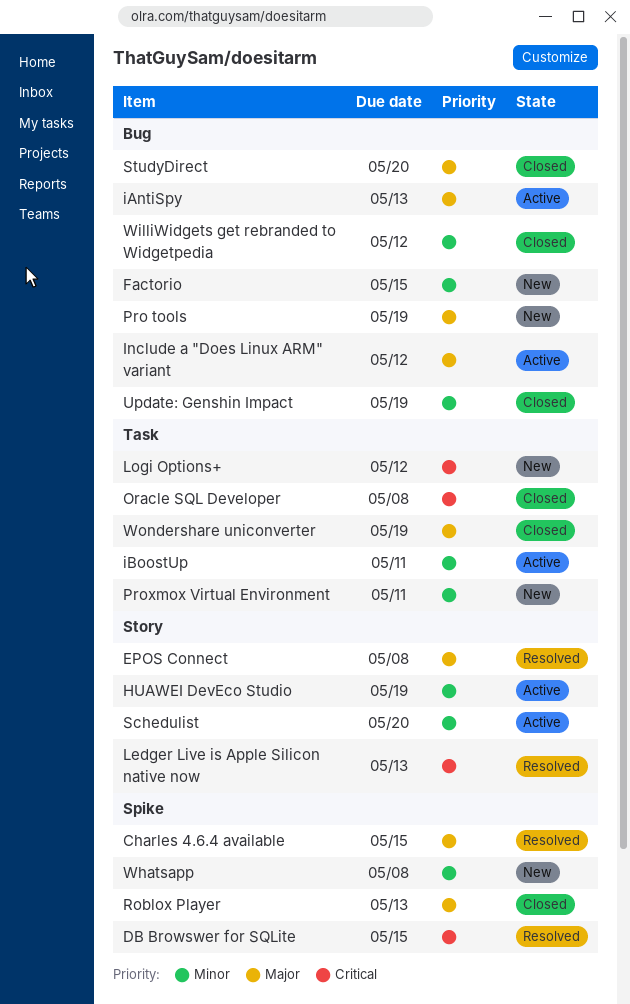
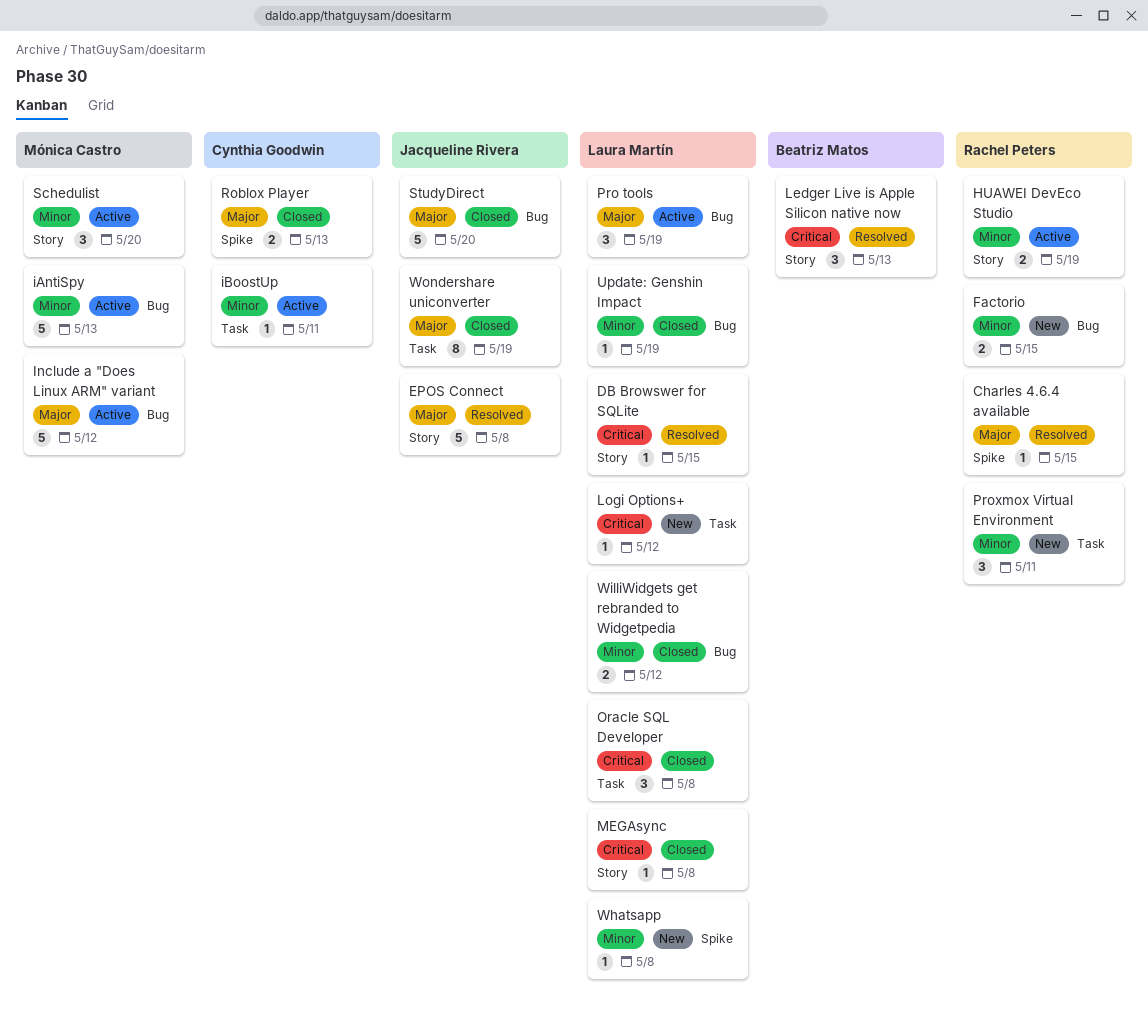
DB Browswer for SQLite, label: Spike -> Story
iAntiSpy, priority: Major -> Minor
MEGAsync: none -> present
Pro tools, status: New -> Active

